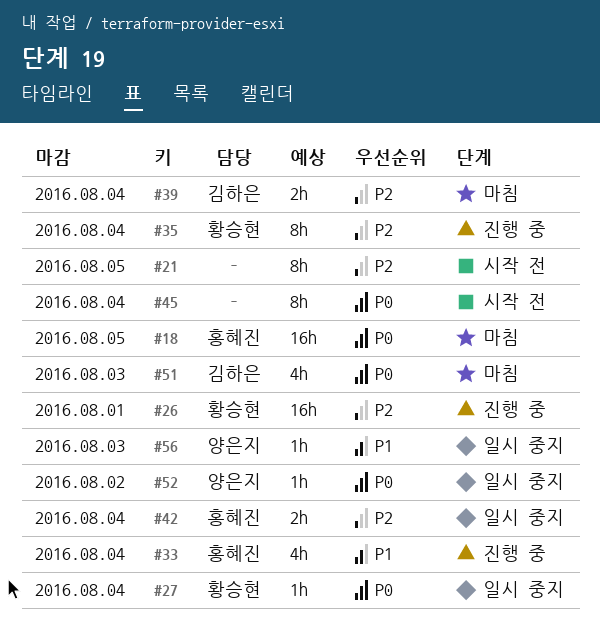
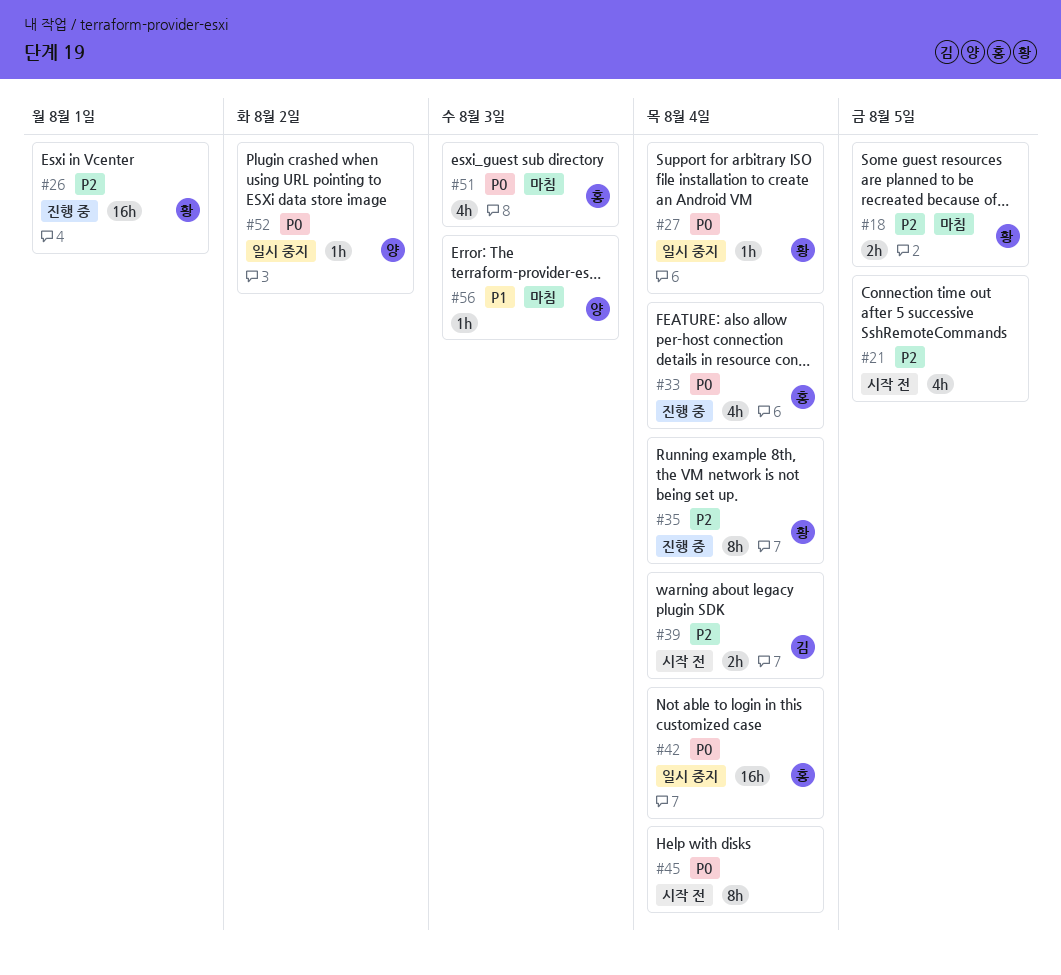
#18, owner: 홍혜진 -> 황승현
#18, priority: P0 -> P2
#18, estimate: 16h -> 2h
#21, estimate: 8h -> 4h
#33, priority: P1 -> P0
#39, status: 마침 -> 시작 전
#42, priority: P2 -> P0
#42, estimate: 2h -> 16h
#51, owner: 김하은 -> 홍혜진
#56, status: 일시 중지 -> 마침

